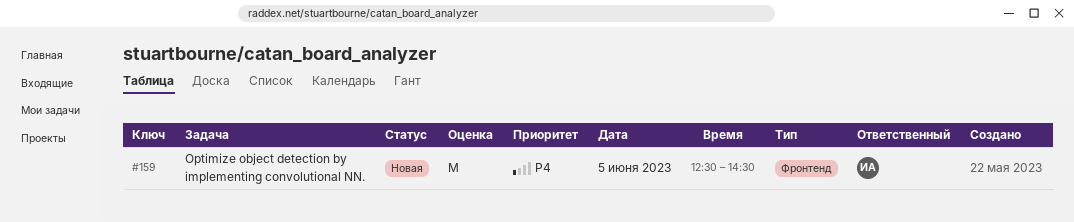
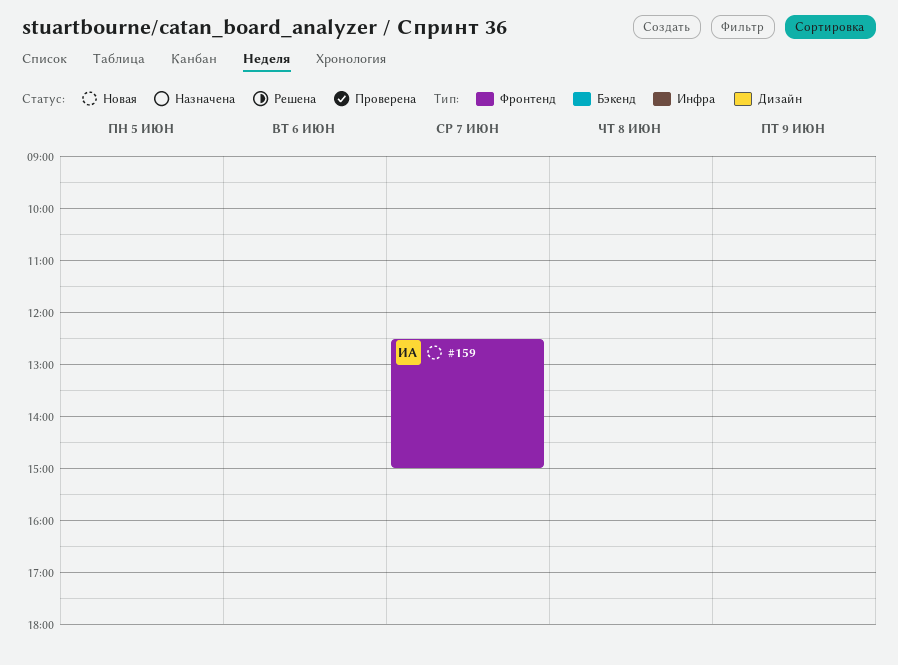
#159, day: Jun 5 -> Jun 7
#159, ends: 14:30 -> 15:00

